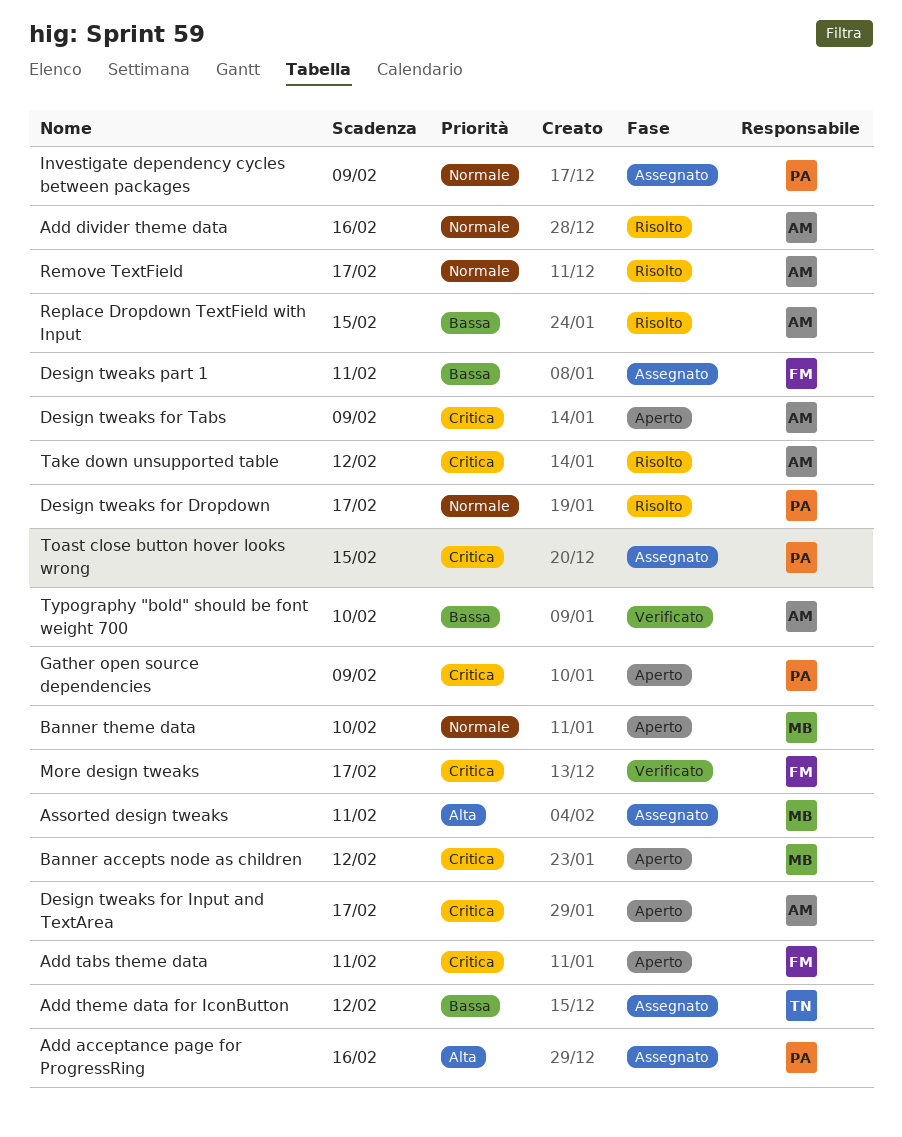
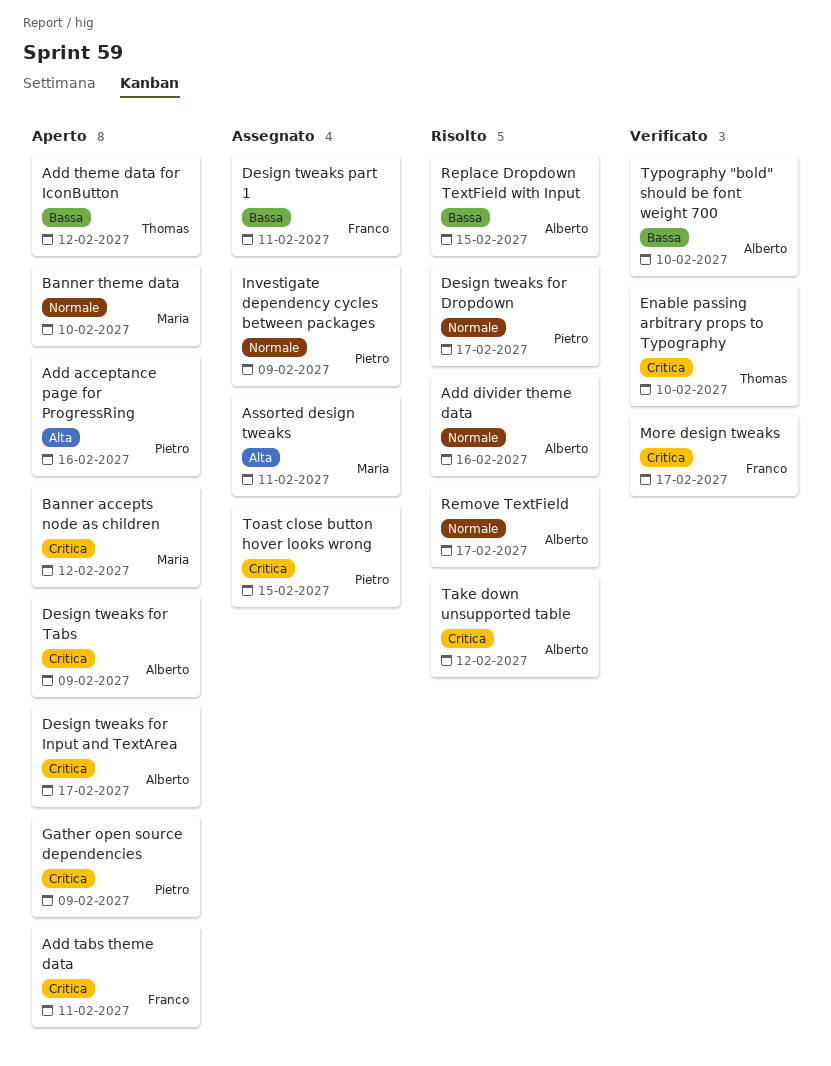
Add acceptance page for ProgressRing, status: Assegnato -> Aperto
Add theme data for IconButton, status: Assegnato -> Aperto
Enable passing arbitrary props to Typography: none -> present

